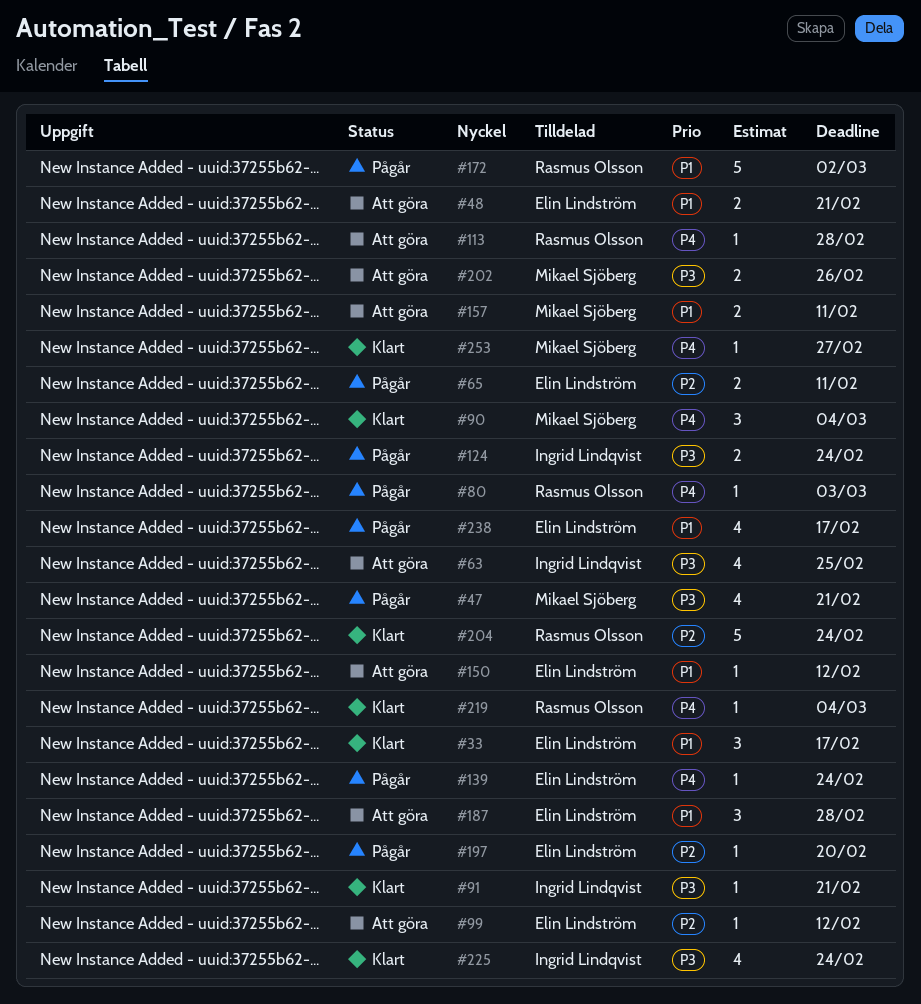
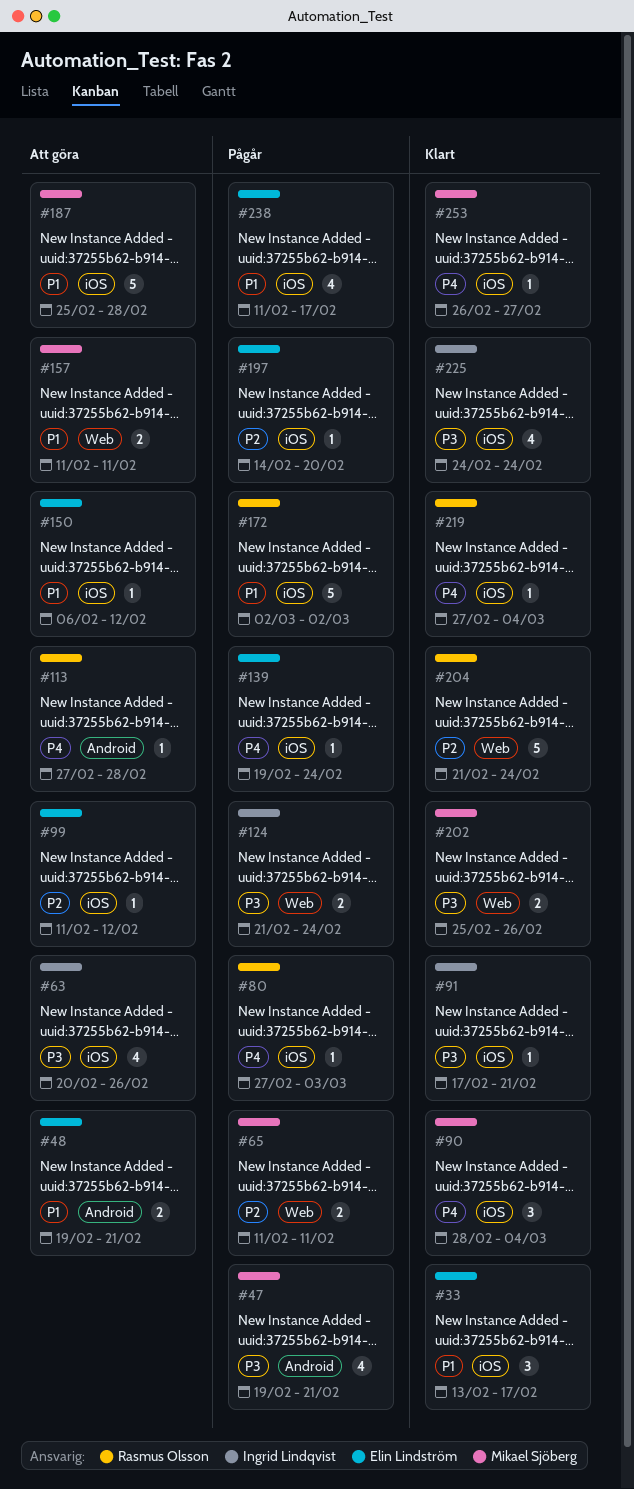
#63, due: Feb 25 -> Feb 26
#65, owner: Elin Lindström -> Mikael Sjöberg
#187, owner: Elin Lindström -> Mikael Sjöberg
#187, estimate: 3 -> 5
#202, status: Att göra -> Klart

